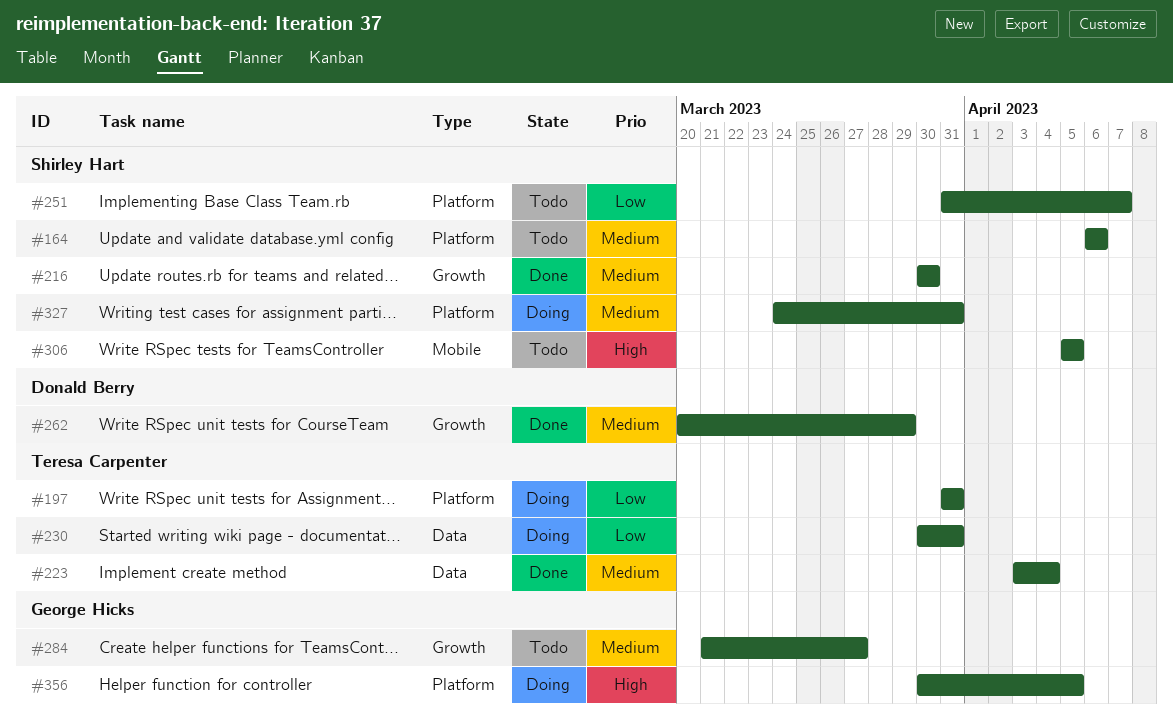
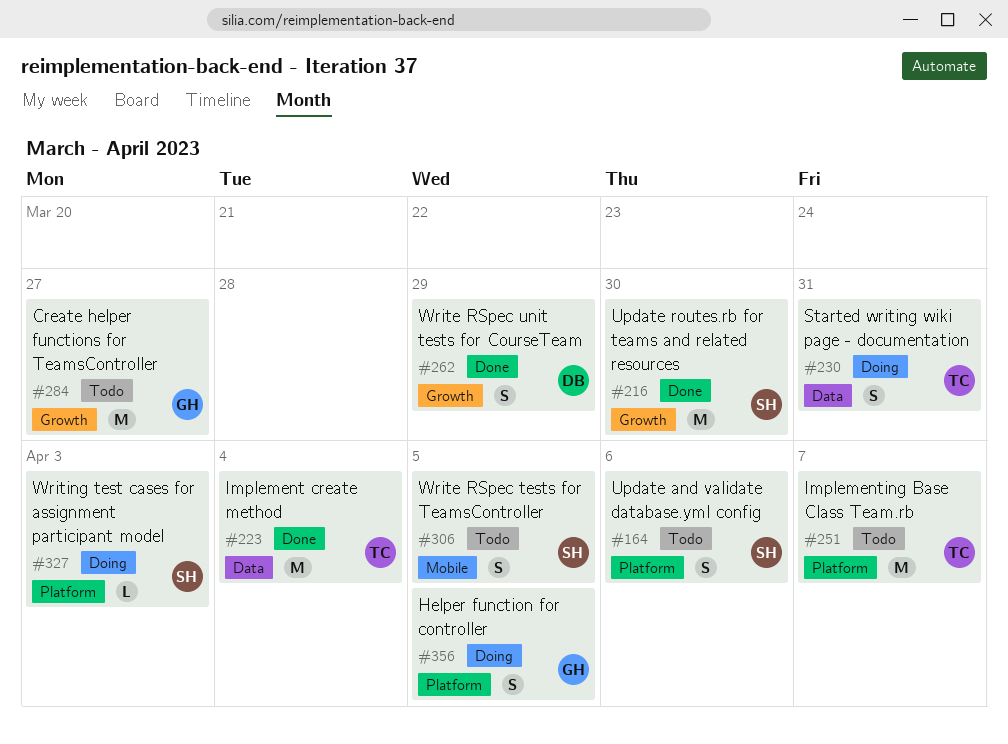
#197: present -> none
#251, owner: Shirley Hart -> Teresa Carpenter
#327, due: Mar 31 -> Apr 3

